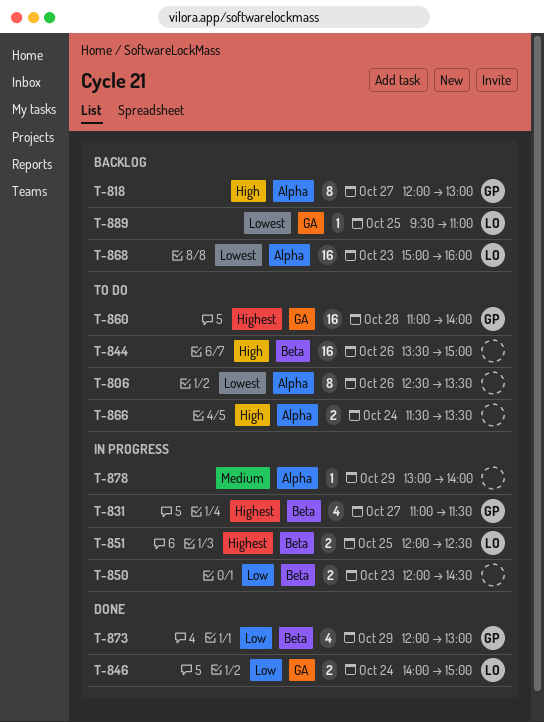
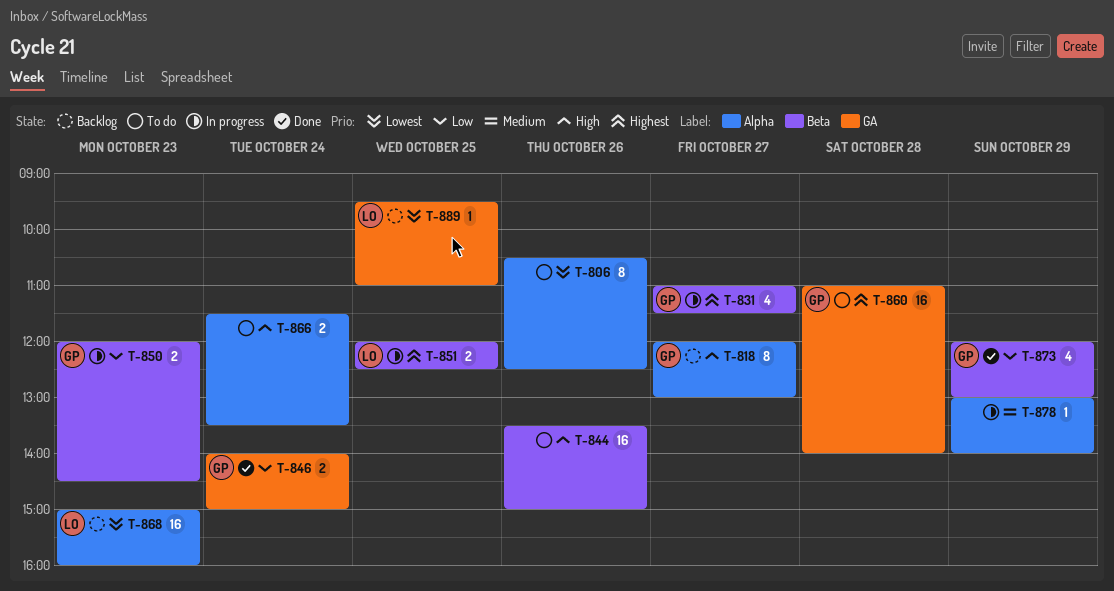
T-806, begins: 12:30 -> 10:30
T-806, ends: 13:30 -> 12:30
T-846, owner: LO -> GP
T-850, owner: none -> GP

